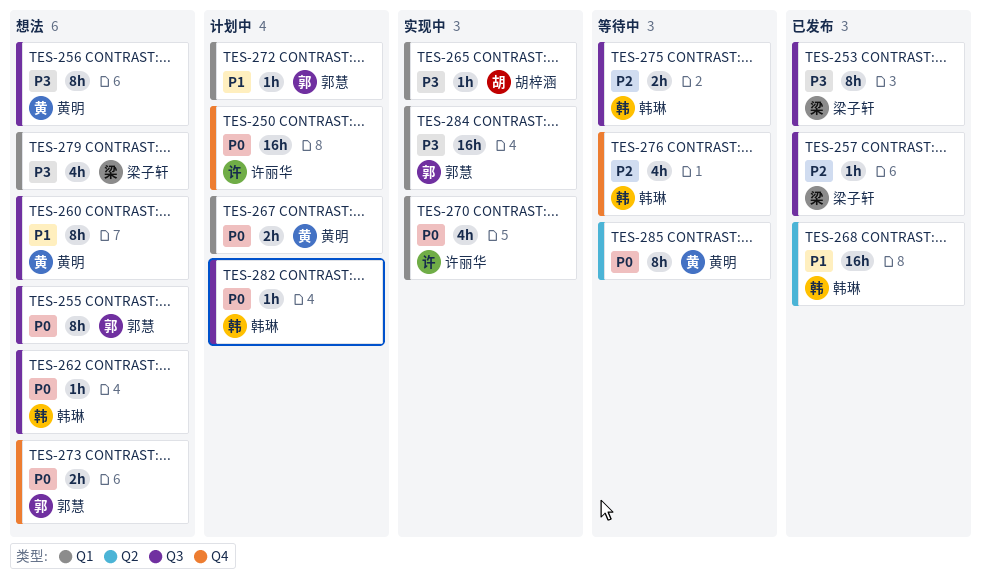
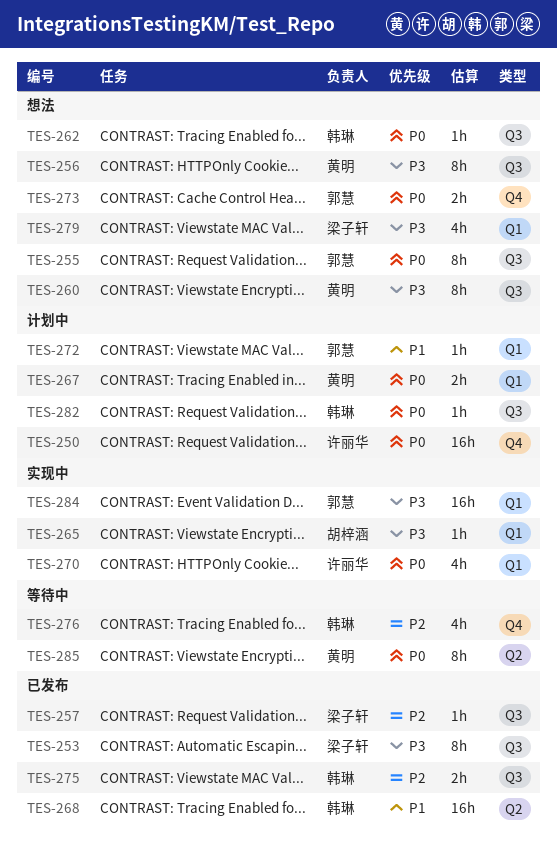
TES-260, priority: P1 -> P3
TES-275, status: 等待中 -> 已发布

